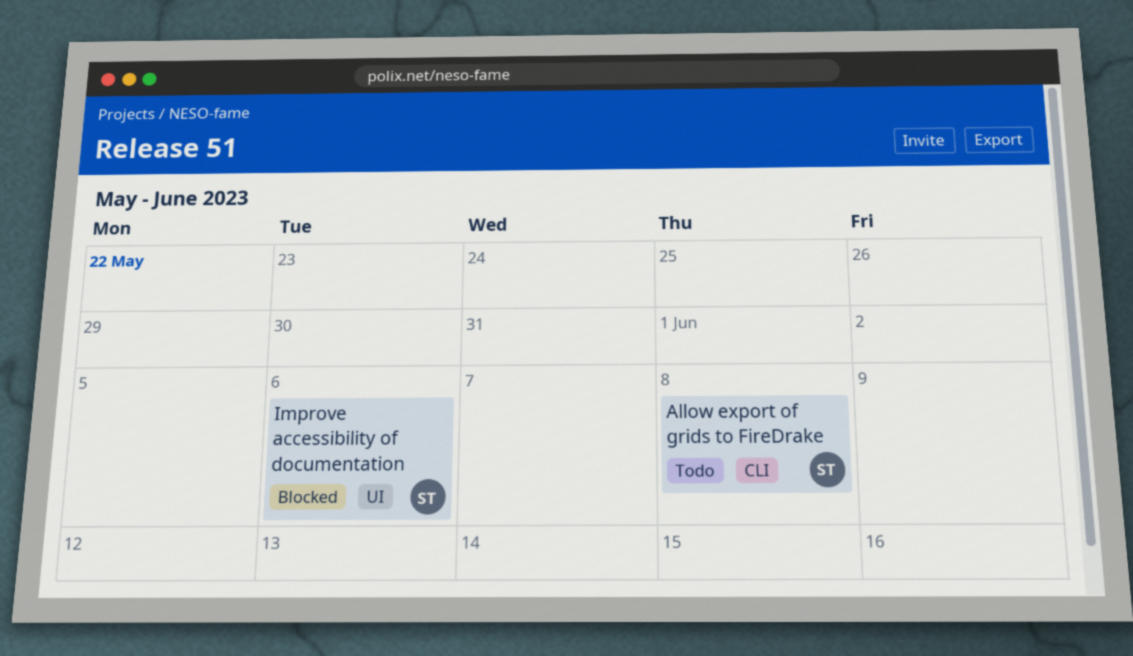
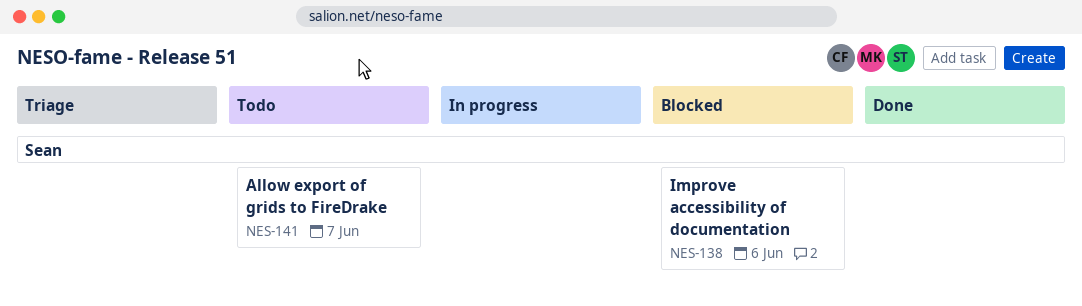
Allow export of grids to FireDrake, due: Jun 8 -> Jun 7

